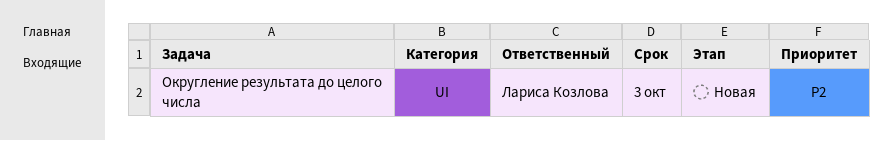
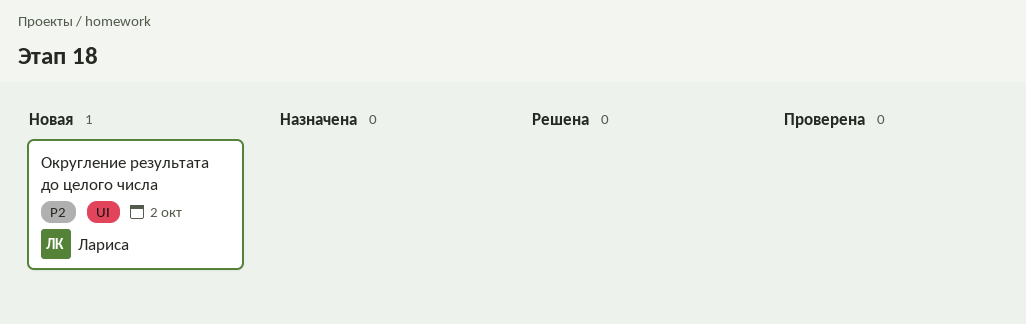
Округление результата до целого числа, due: Oct 3 -> Oct 2

